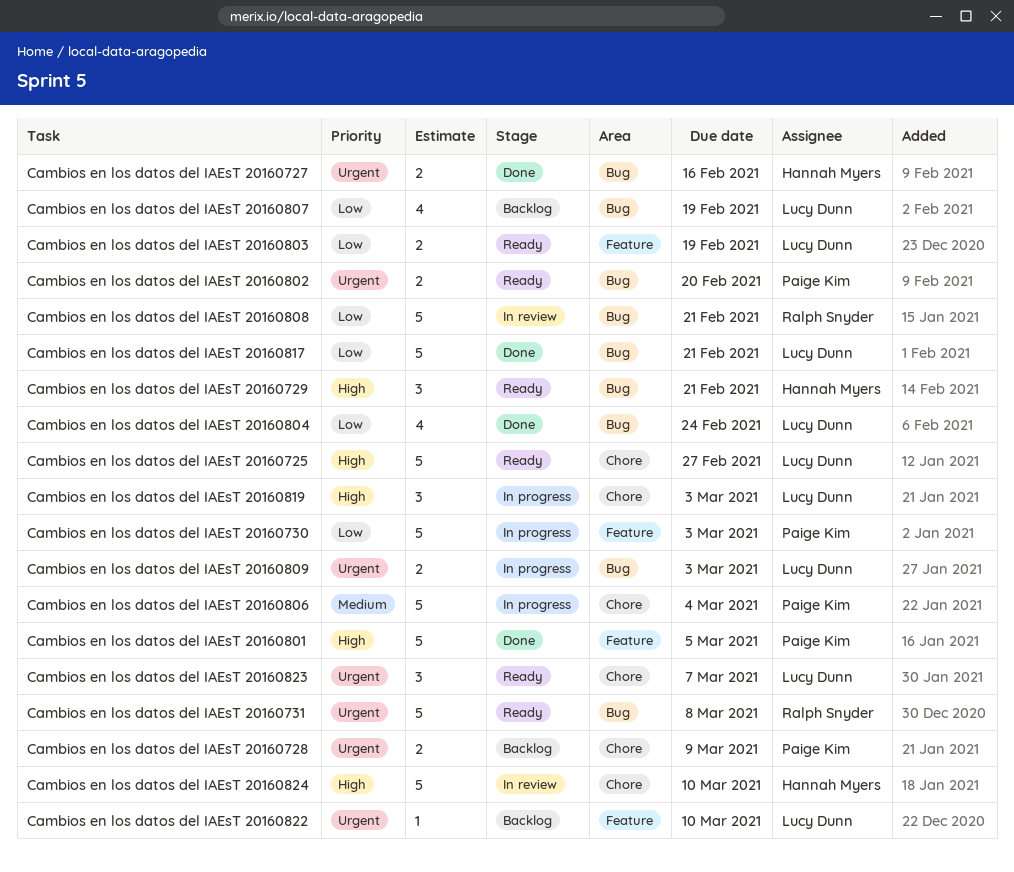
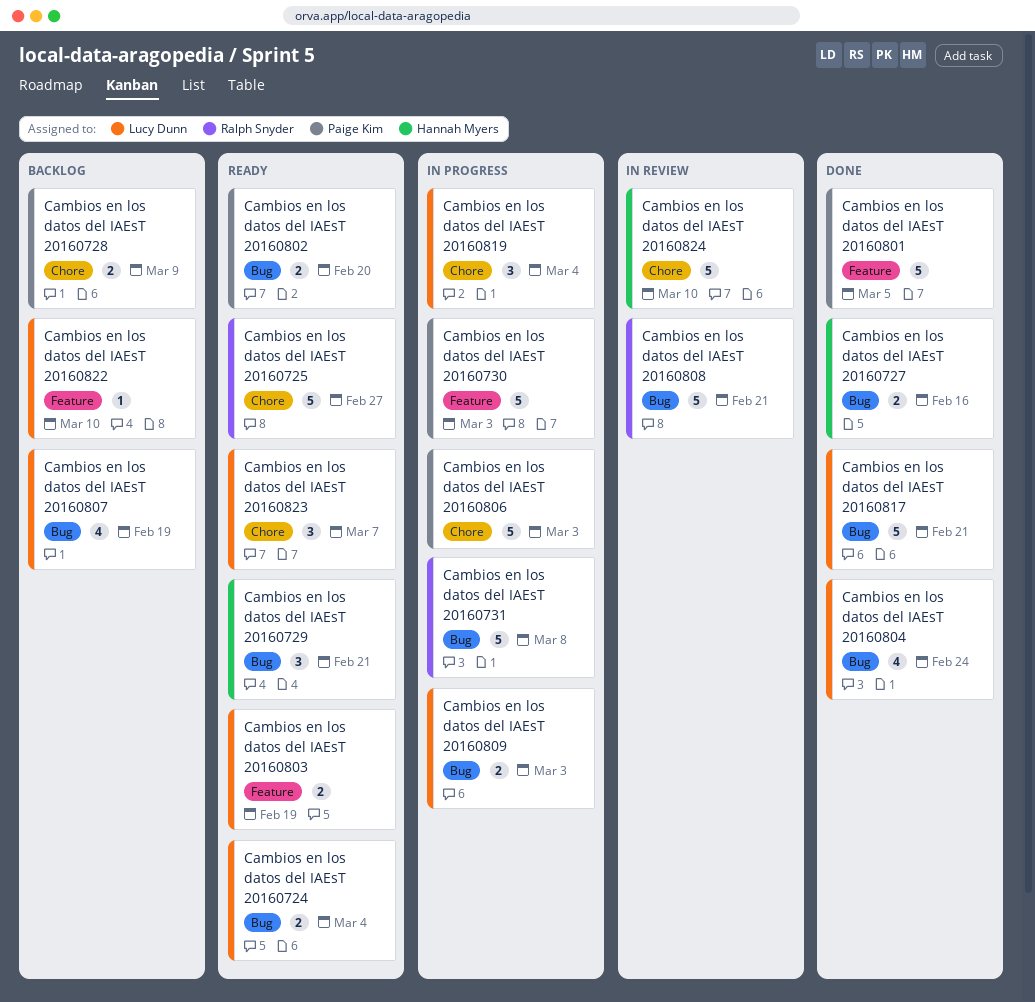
Cambios en los datos del IAEsT 20160724: none -> present
Cambios en los datos del IAEsT 20160725, owner: Lucy Dunn -> Ralph Snyder
Cambios en los datos del IAEsT 20160731, status: Ready -> In progress
Cambios en los datos del IAEsT 20160806, due: Mar 4 -> Mar 3
Cambios en los datos del IAEsT 20160819, due: Mar 3 -> Mar 4

